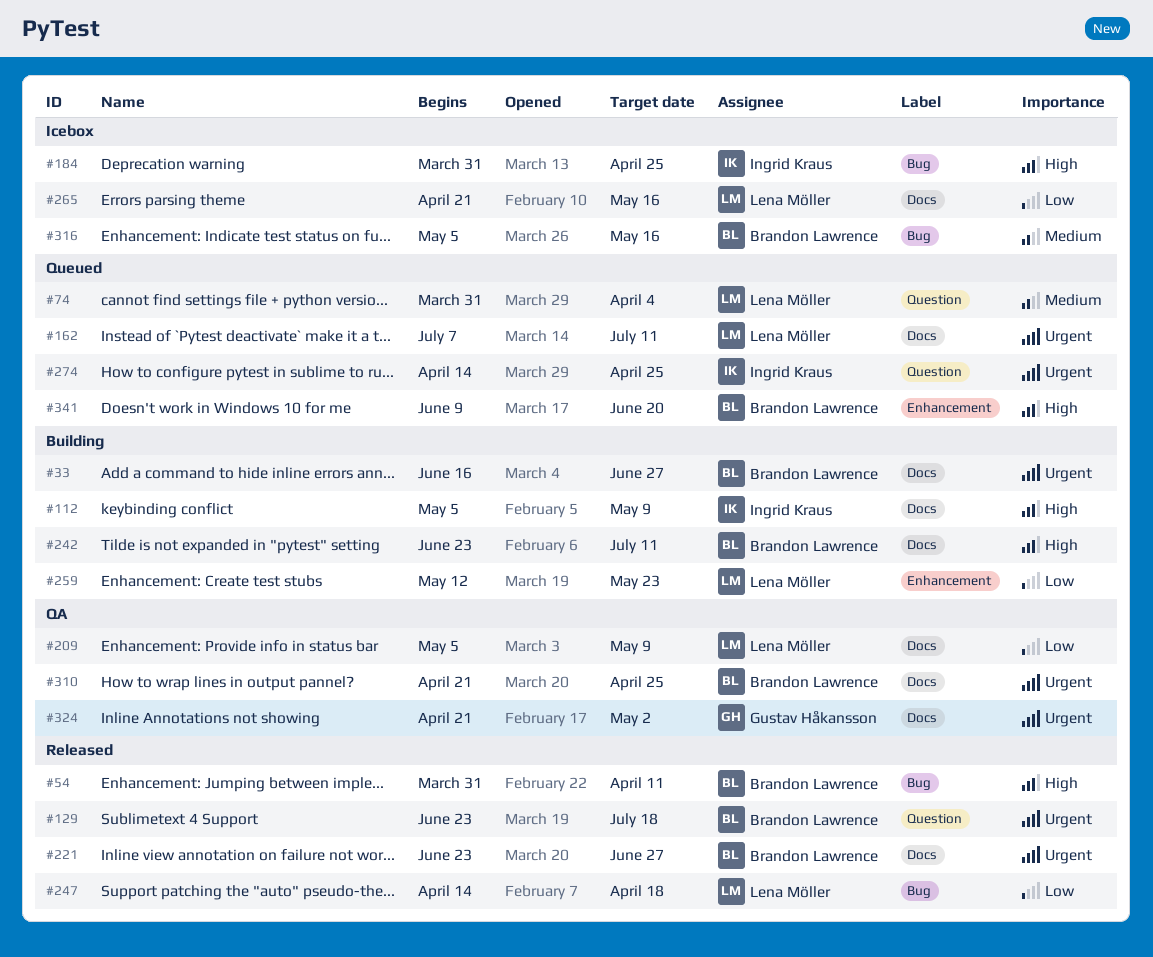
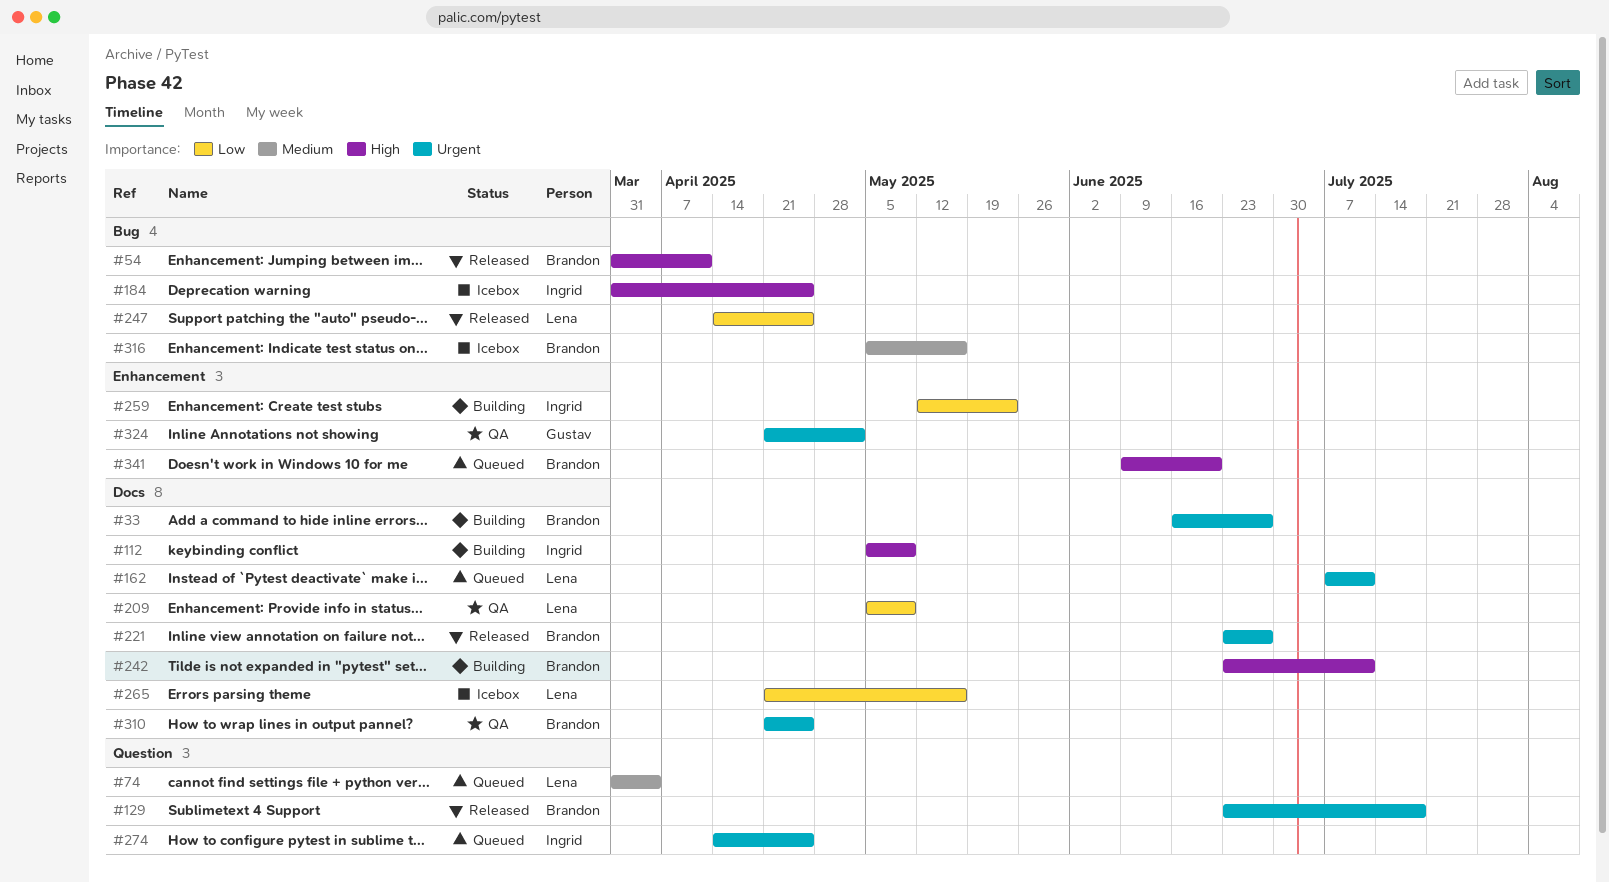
#247, due: Apr 18 -> Apr 25
#259, owner: Lena Möller -> Ingrid Kraus
#324, label: Docs -> Enhancement

